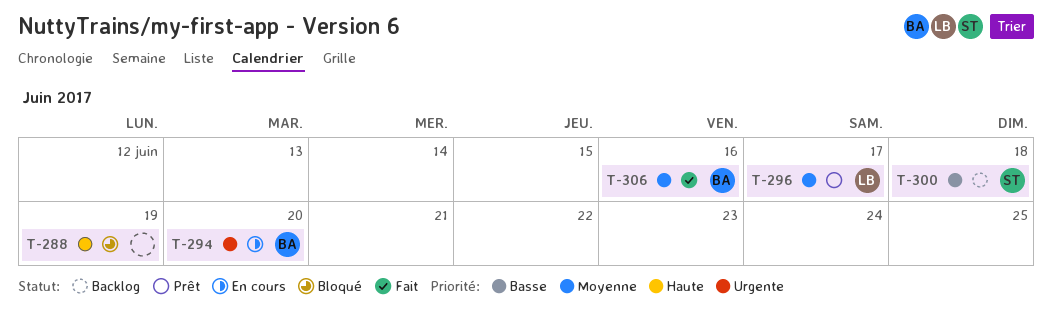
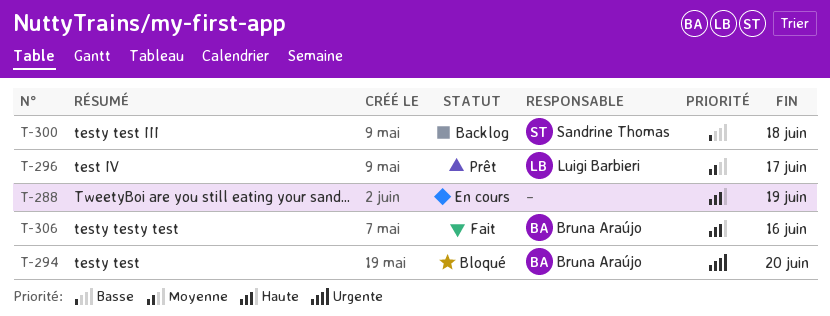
T-288, status: Bloqué -> En cours
T-294, status: En cours -> Bloqué
T-306, priority: Moyenne -> Haute

